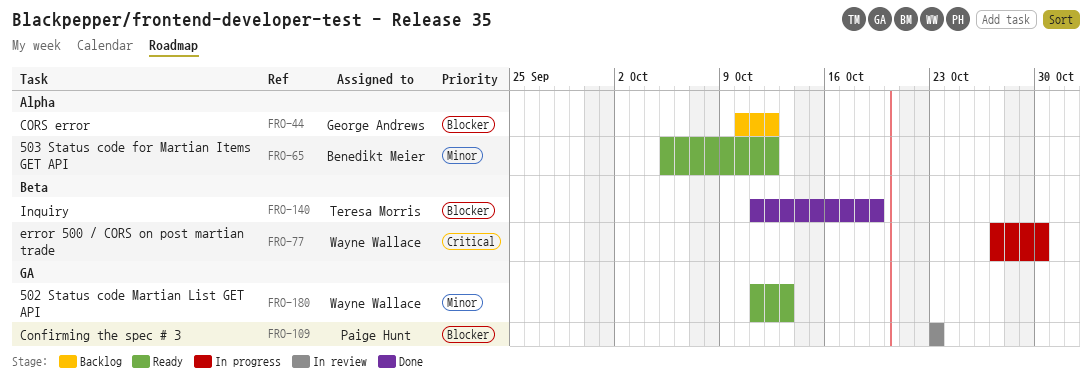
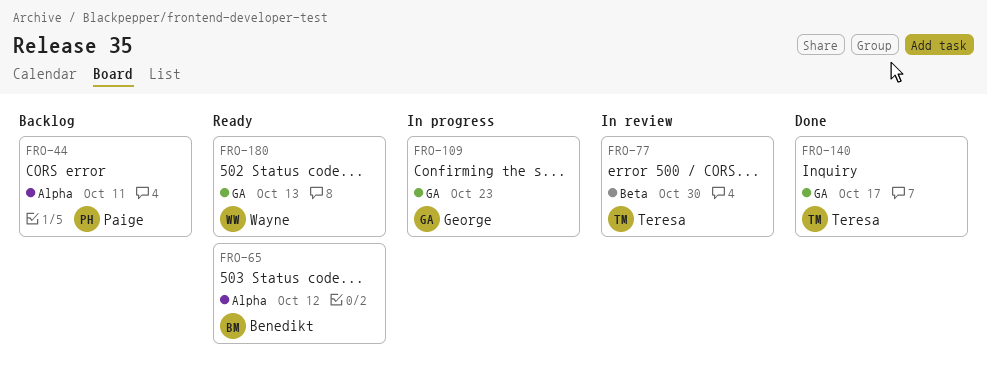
FRO-44, owner: George Andrews -> Paige Hunt
FRO-44, due: Oct 12 -> Oct 11
FRO-77, status: In progress -> In review
FRO-77, owner: Wayne Wallace -> Teresa Morris
FRO-109, status: In review -> In progress
FRO-109, owner: Paige Hunt -> George Andrews
FRO-140, label: Beta -> GA
FRO-140, due: Oct 19 -> Oct 17

